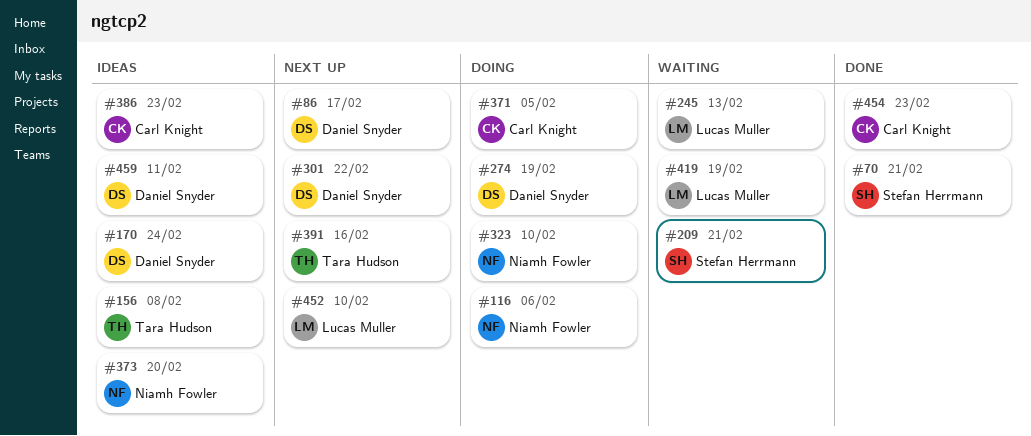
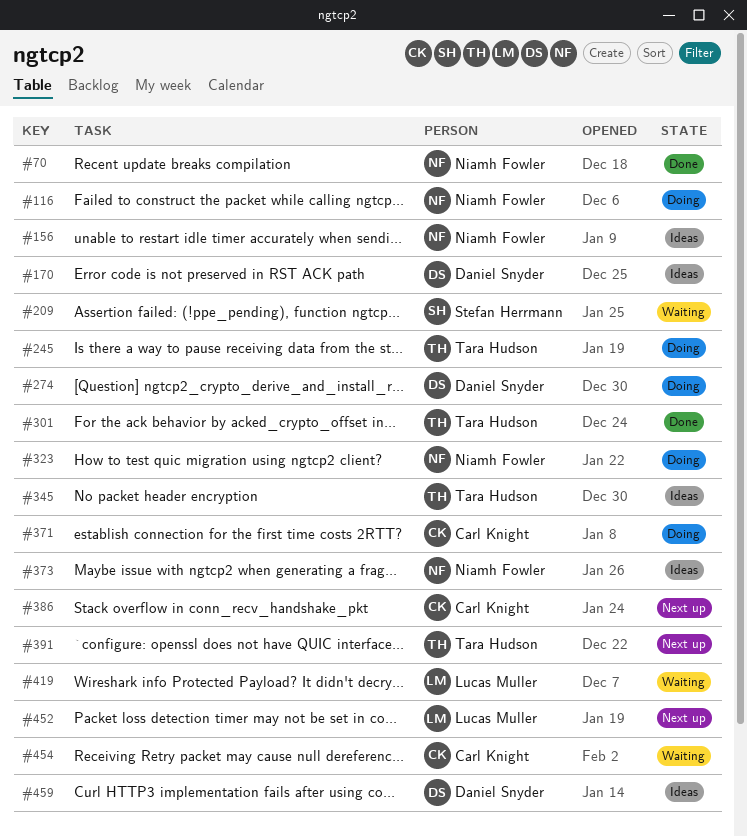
#70, owner: Stefan Herrmann -> Niamh Fowler
#86: present -> none
#156, owner: Tara Hudson -> Niamh Fowler
#245, status: Waiting -> Doing
#245, owner: Lucas Muller -> Tara Hudson
#301, status: Next up -> Done
#301, owner: Daniel Snyder -> Tara Hudson
#345: none -> present
#386, status: Ideas -> Next up
#454, status: Done -> Waiting

